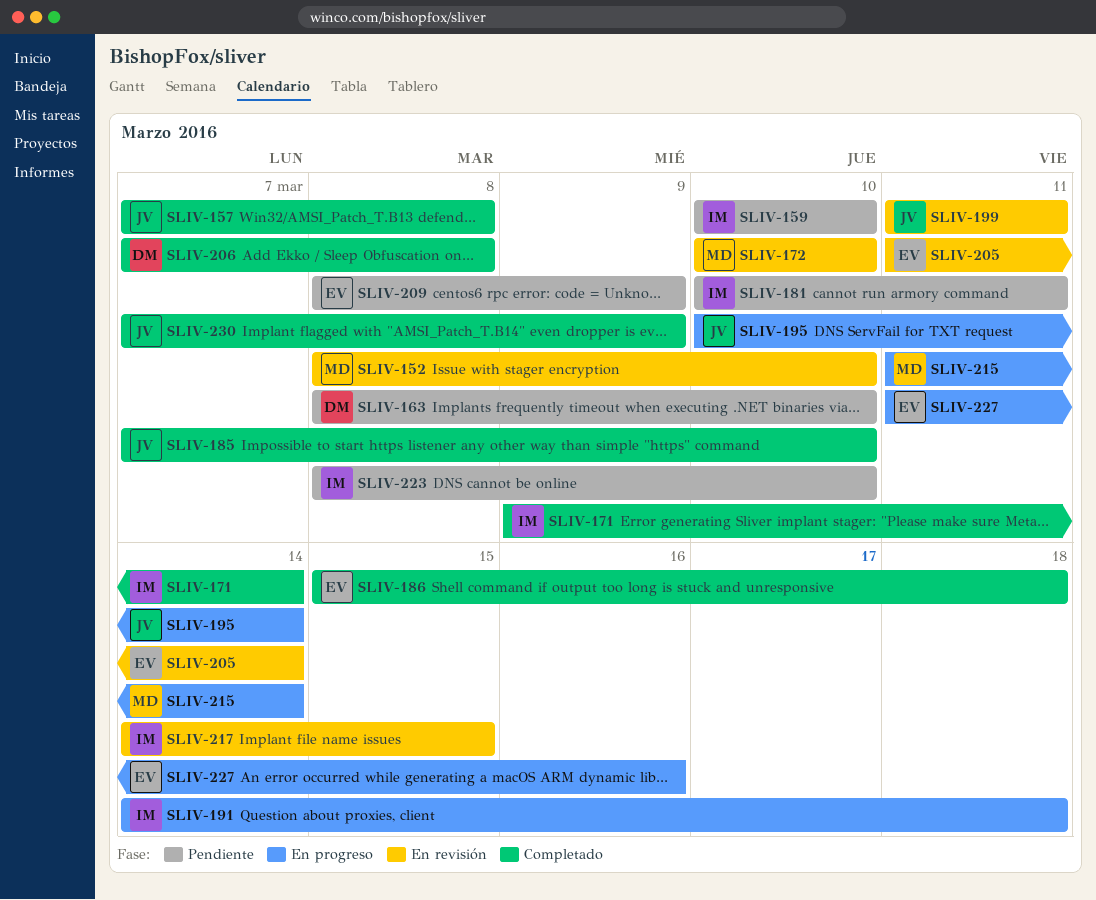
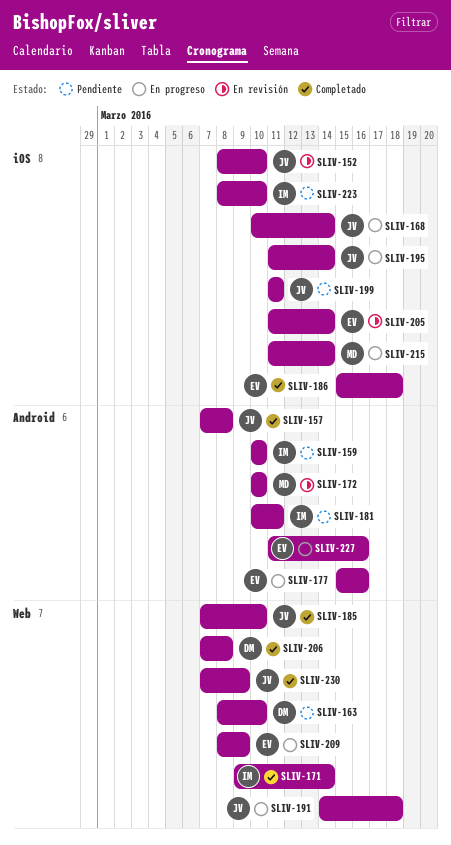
SLIV-152, owner: MD -> JV
SLIV-168: none -> present
SLIV-177: none -> present
SLIV-191, owner: IM -> JV
SLIV-195, start: Mar 10 -> Mar 11
SLIV-199, status: En revisión -> Pendiente
SLIV-209, status: Pendiente -> En progreso
SLIV-217: present -> none

